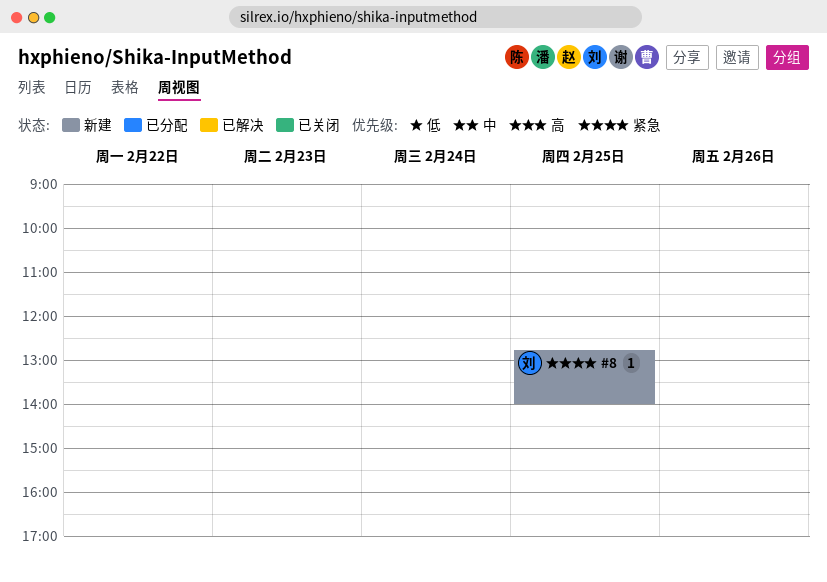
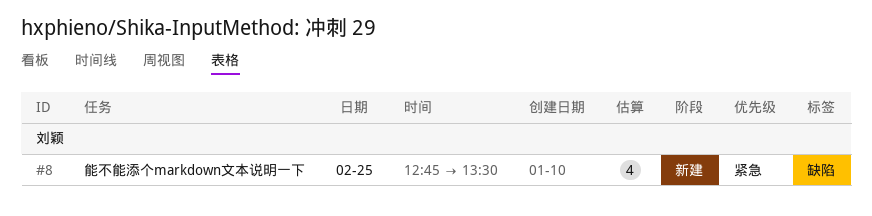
#8, estimate: 1 -> 4
#8, ends: 14:00 -> 13:30

